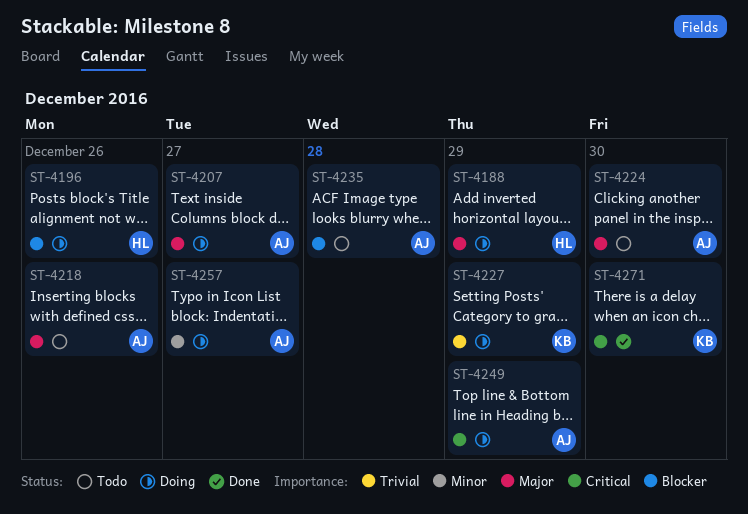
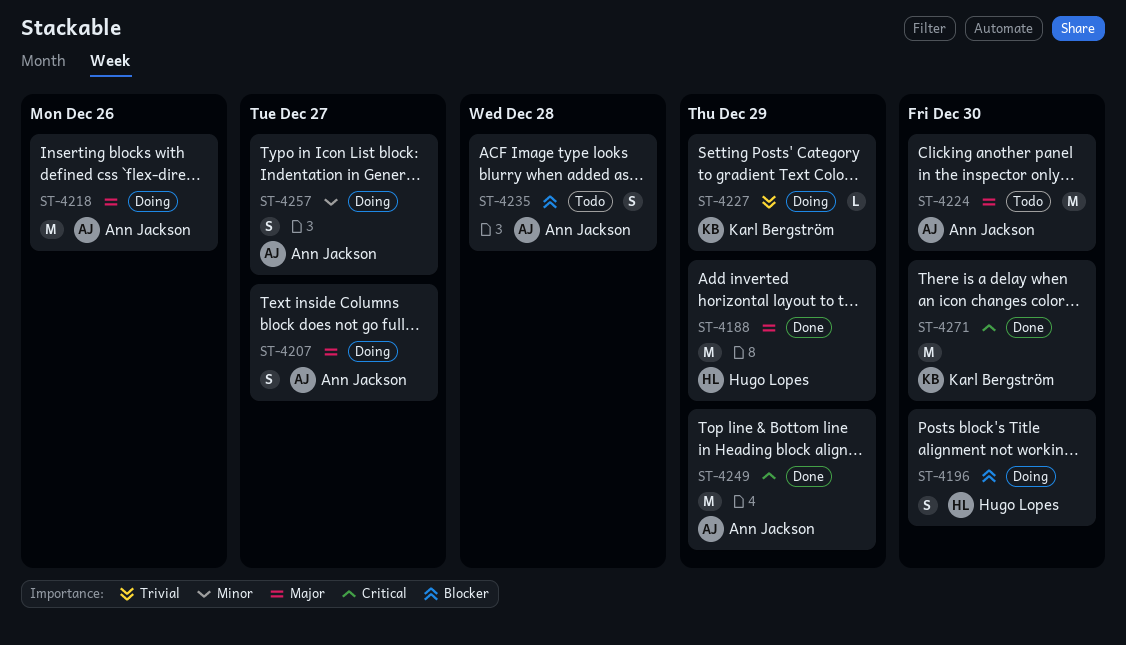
ST-4188, status: Doing -> Done
ST-4196, due: Dec 26 -> Dec 30
ST-4218, status: Todo -> Doing
ST-4249, status: Doing -> Done

